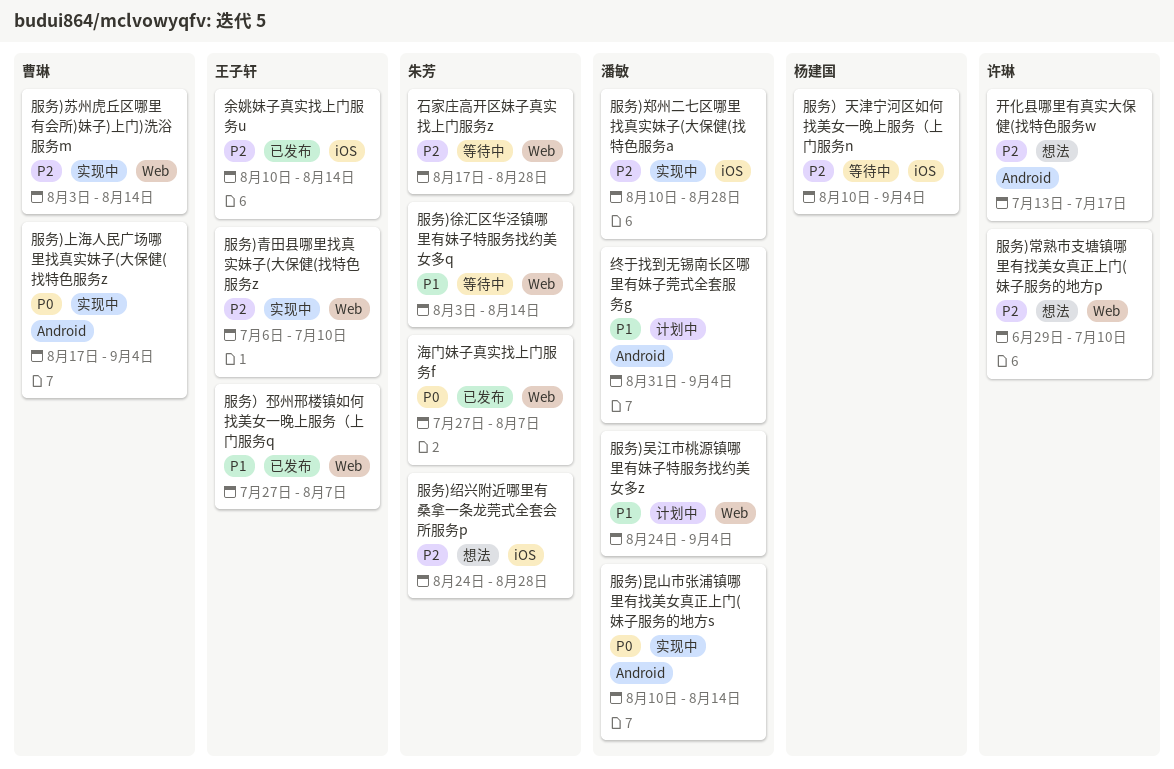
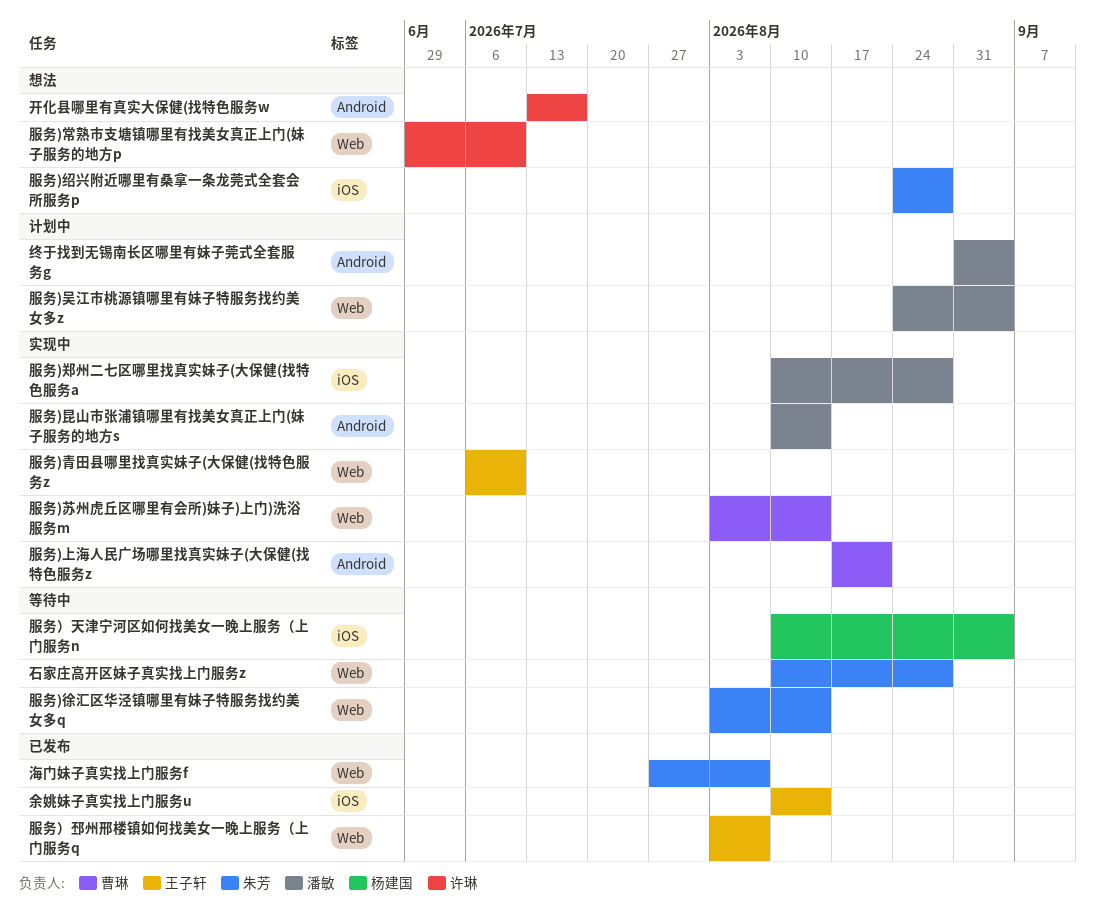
服务)上海人民广场哪里找真实妹子(大保健(找特色服务z, due: Sep 4 -> Aug 21
服务）邳州邢楼镇如何找美女一晚上服务（上门服务q, start: Jul 27 -> Aug 3
石家庄高开区妹子真实找上门服务z, start: Aug 17 -> Aug 10

